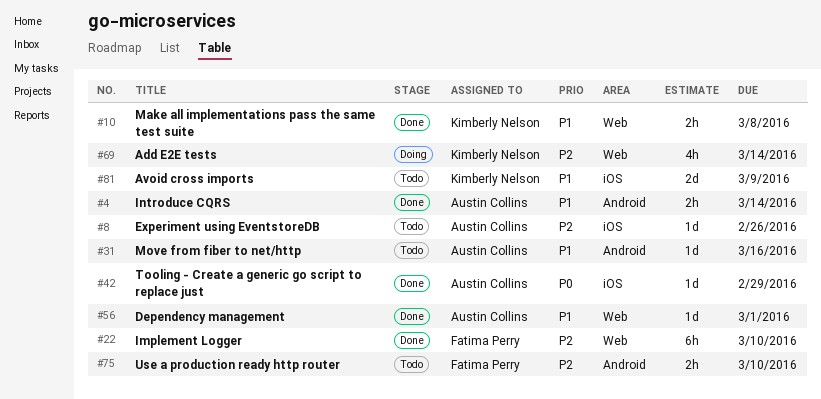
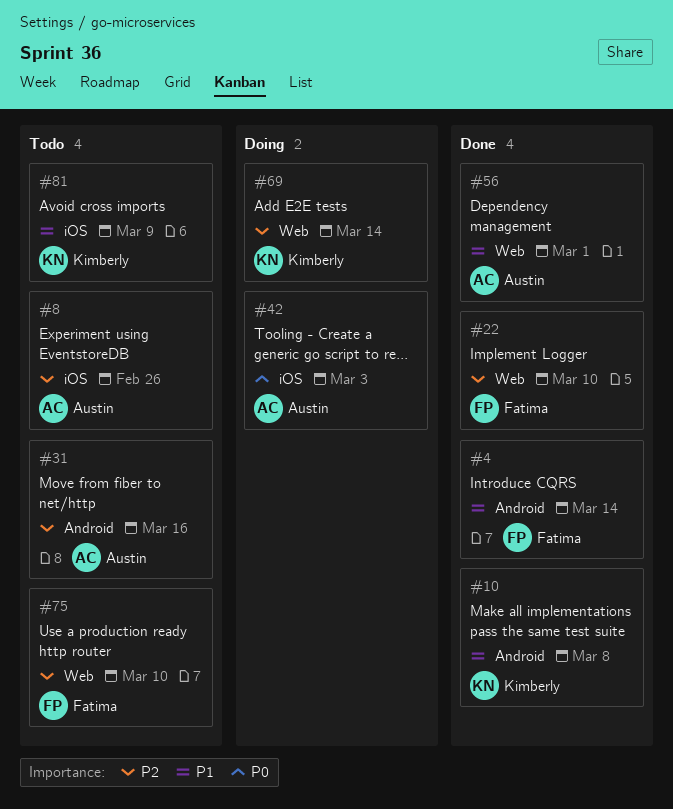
#4, owner: Austin Collins -> Fatima Perry
#10, label: Web -> Android
#31, priority: P1 -> P2
#42, status: Done -> Doing
#42, due: Feb 29 -> Mar 3
#75, label: Android -> Web

